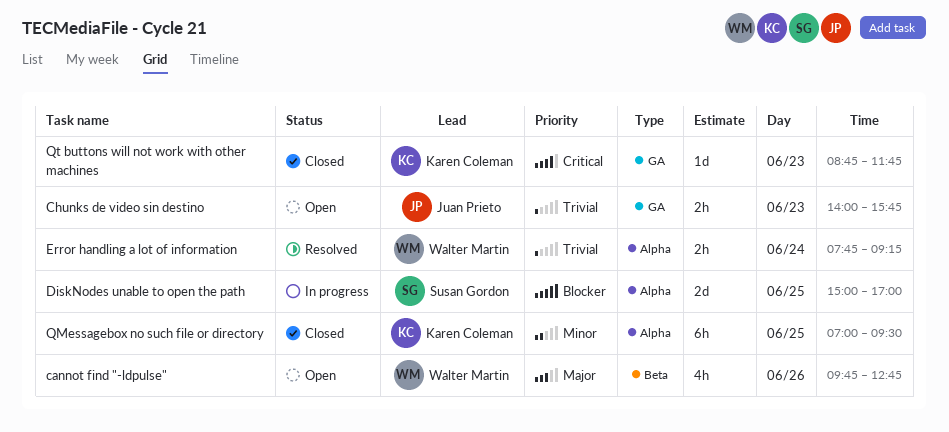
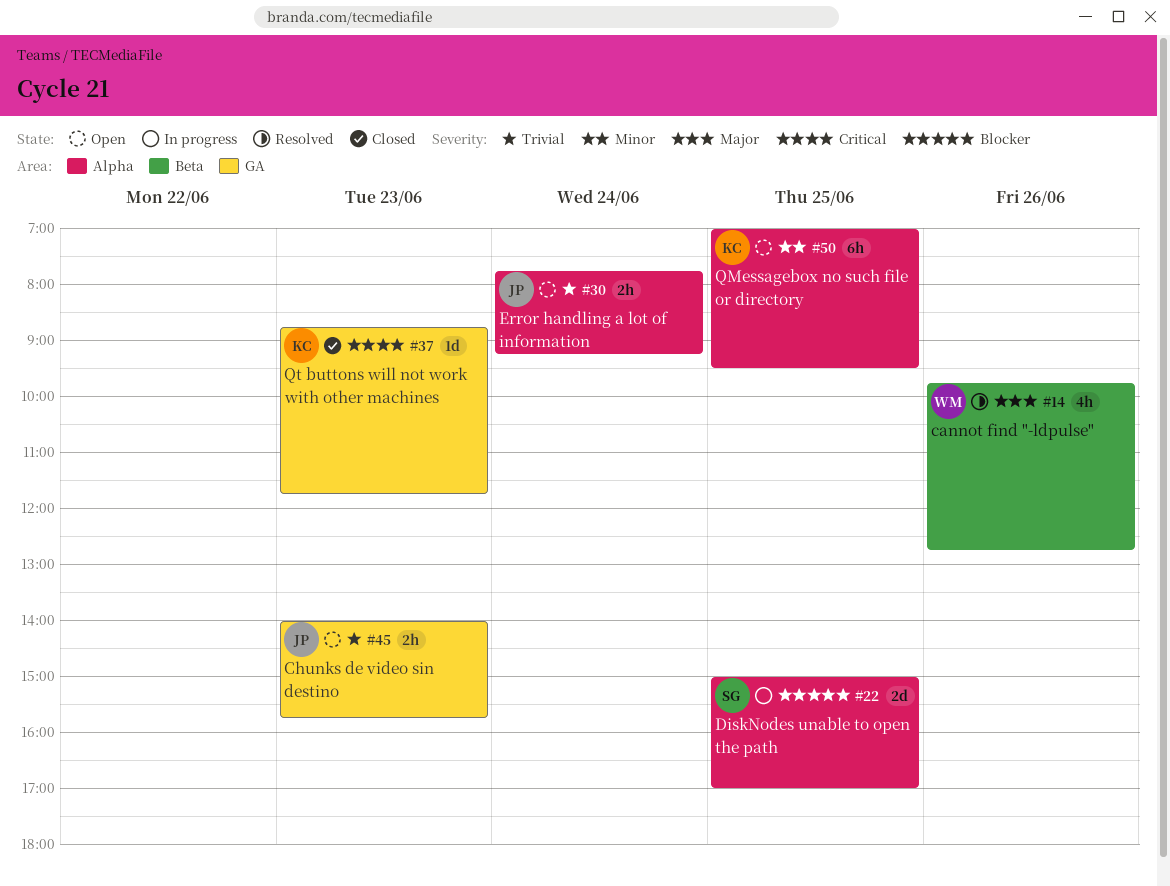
cannot find "-ldpulse", status: Open -> Resolved
Error handling a lot of information, status: Resolved -> Open
Error handling a lot of information, owner: Walter Martin -> Juan Prieto
QMessagebox no such file or directory, status: Closed -> Open

